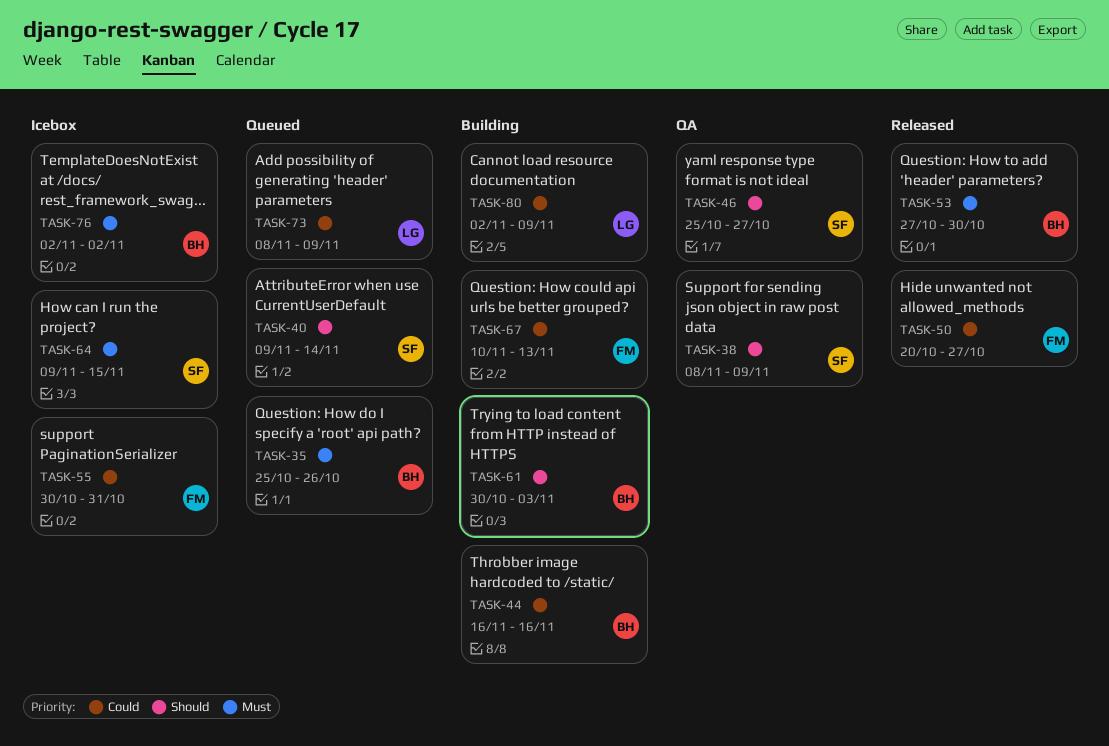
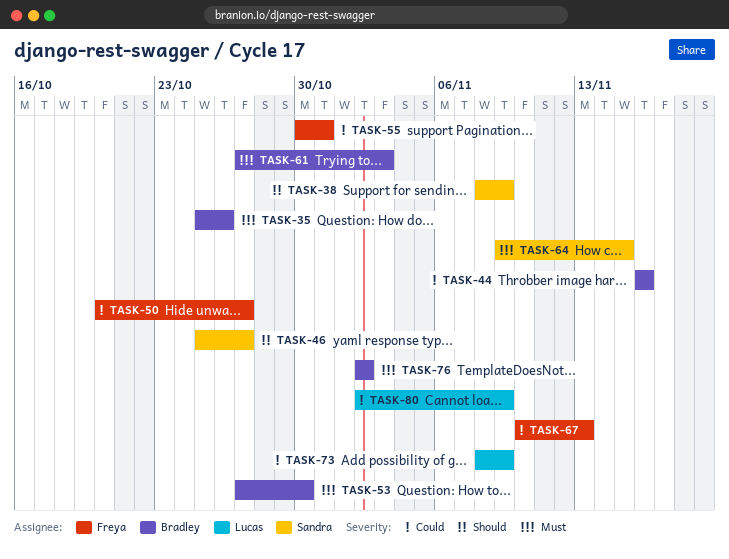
TASK-40: present -> none
TASK-61, priority: Should -> Must
TASK-61, start: Oct 30 -> Oct 27

